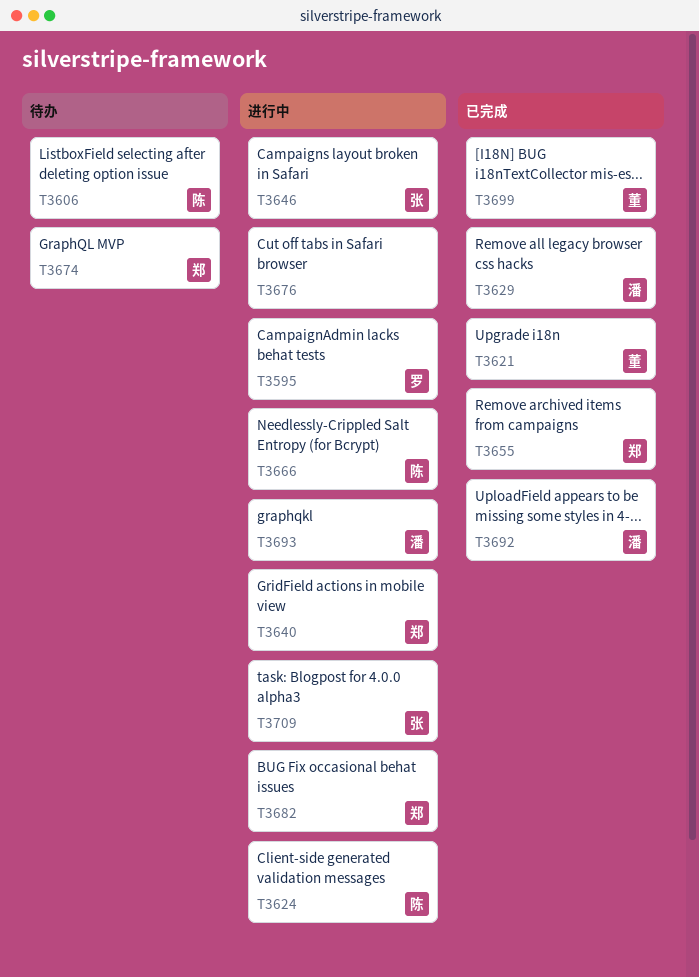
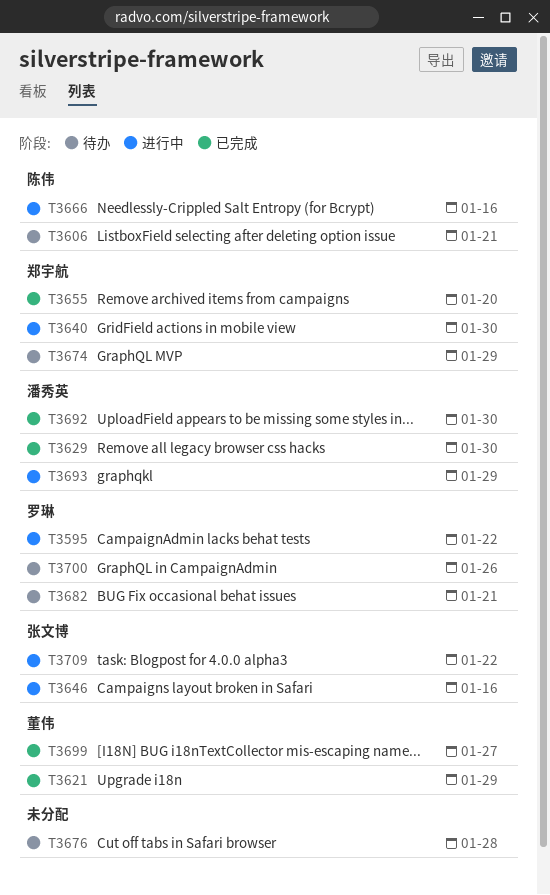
T3624: present -> none
T3676, status: 进行中 -> 待办
T3682, status: 进行中 -> 待办
T3682, owner: 郑宇航 -> 罗琳
T3700: none -> present

